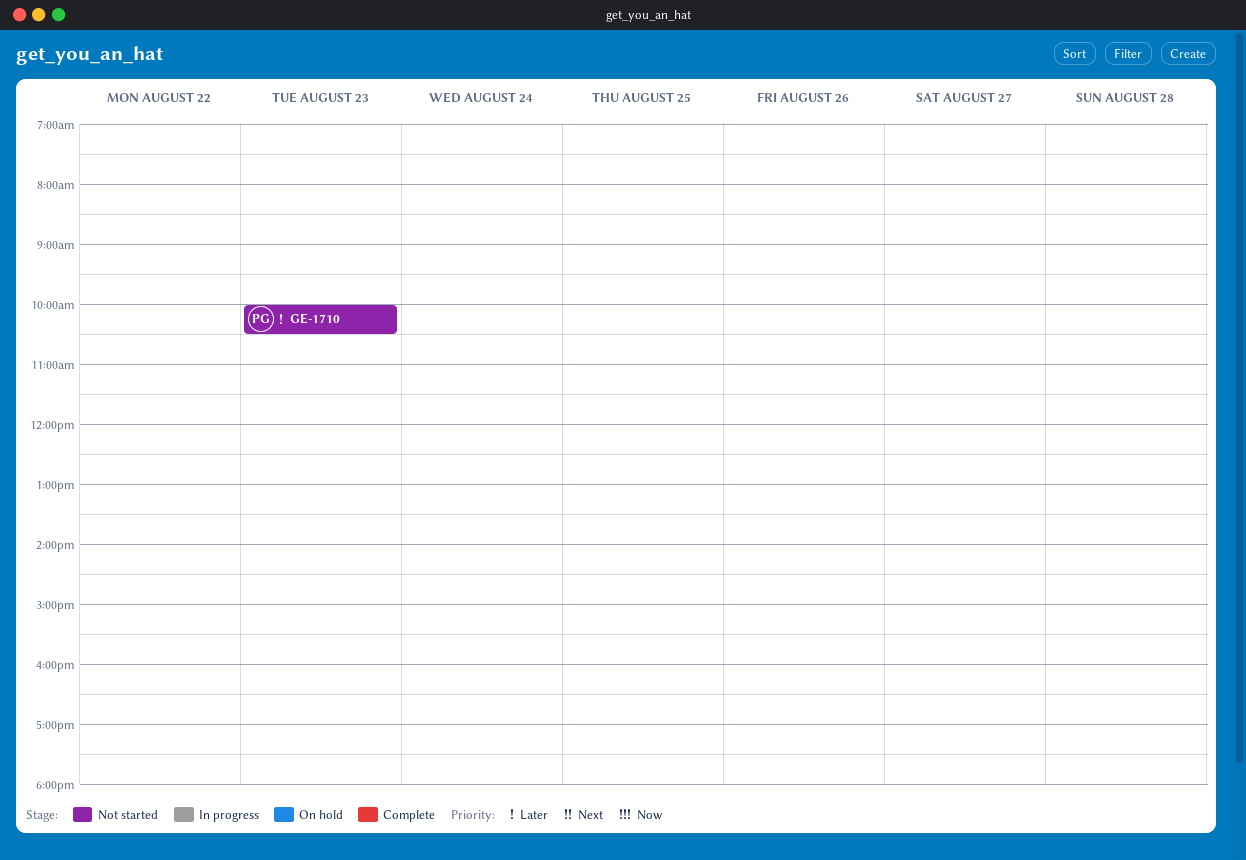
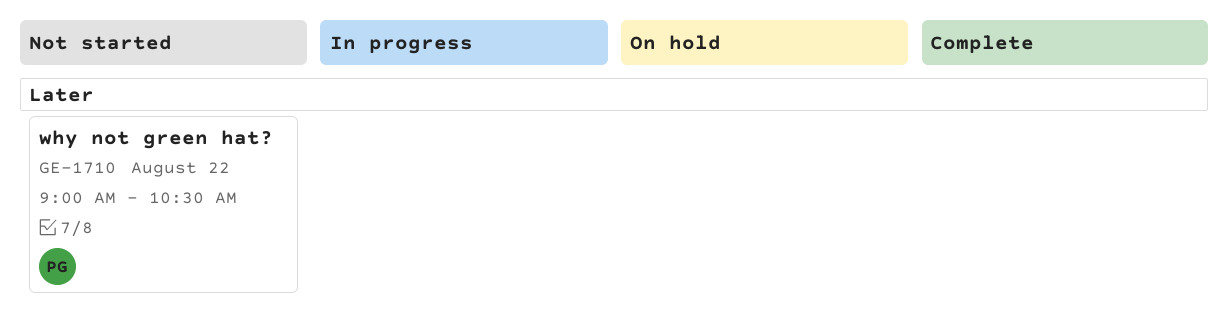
GE-1710, day: Aug 23 -> Aug 22
GE-1710, begins: 10:00 -> 09:00

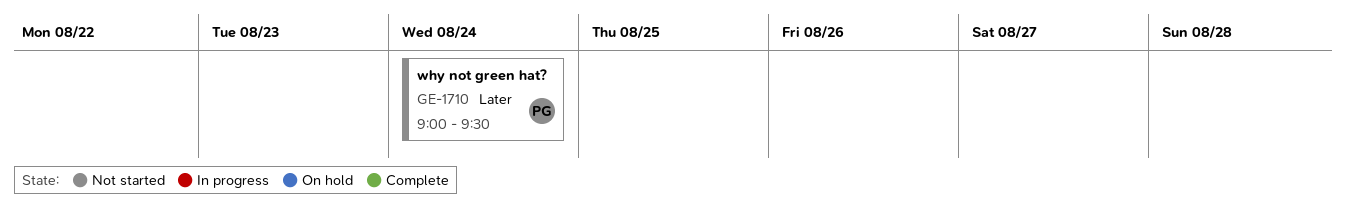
GE-1710, day: Aug 22 -> Aug 24
GE-1710, ends: 10:30 -> 09:30

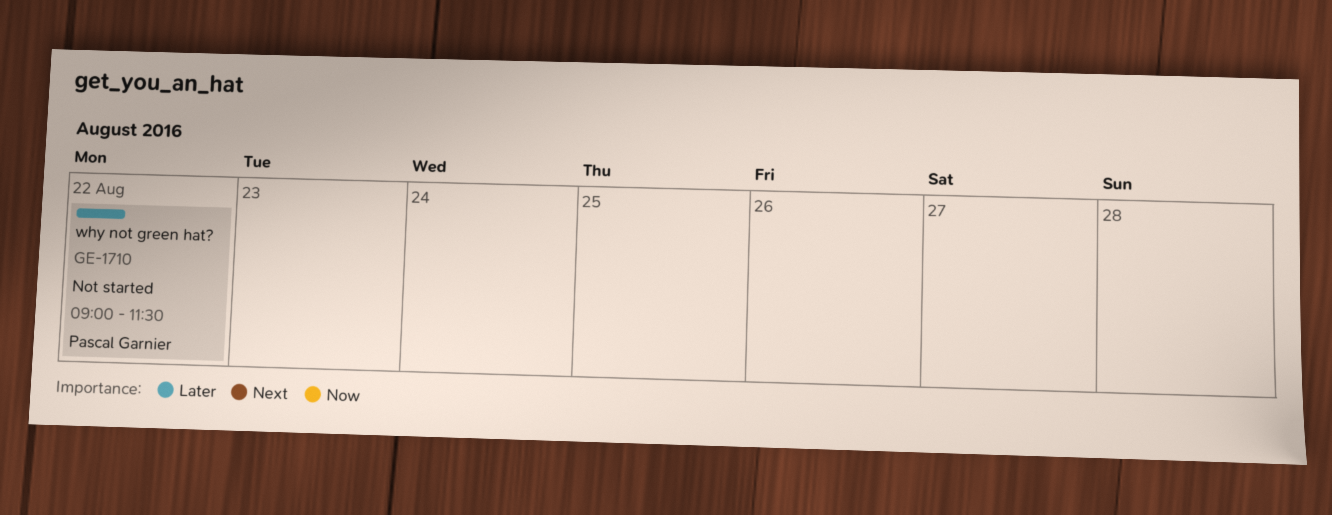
GE-1710, day: Aug 24 -> Aug 22
GE-1710, ends: 09:30 -> 11:30

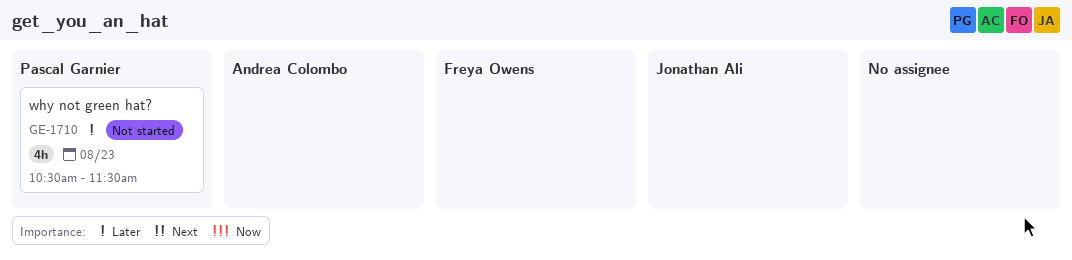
GE-1710, day: Aug 22 -> Aug 23
GE-1710, begins: 09:00 -> 10:30

